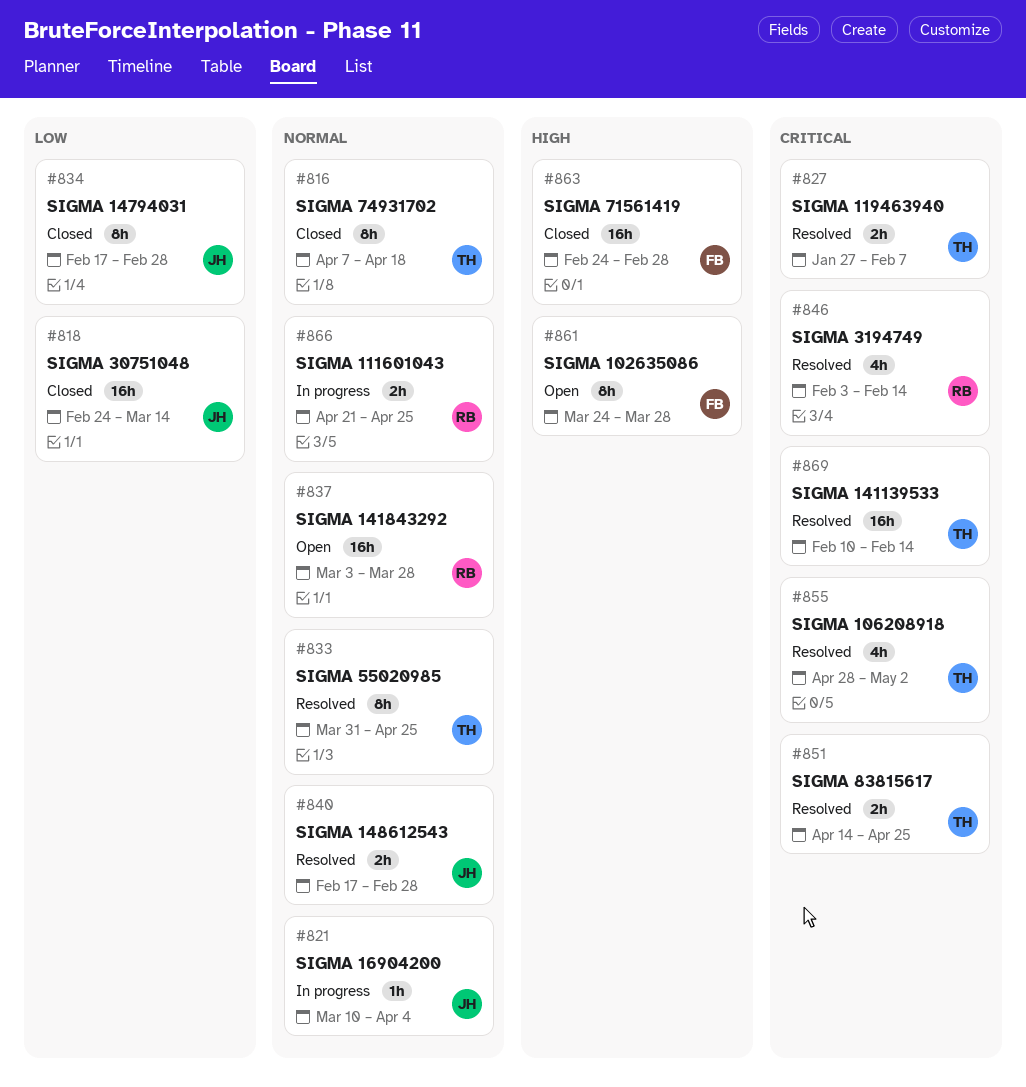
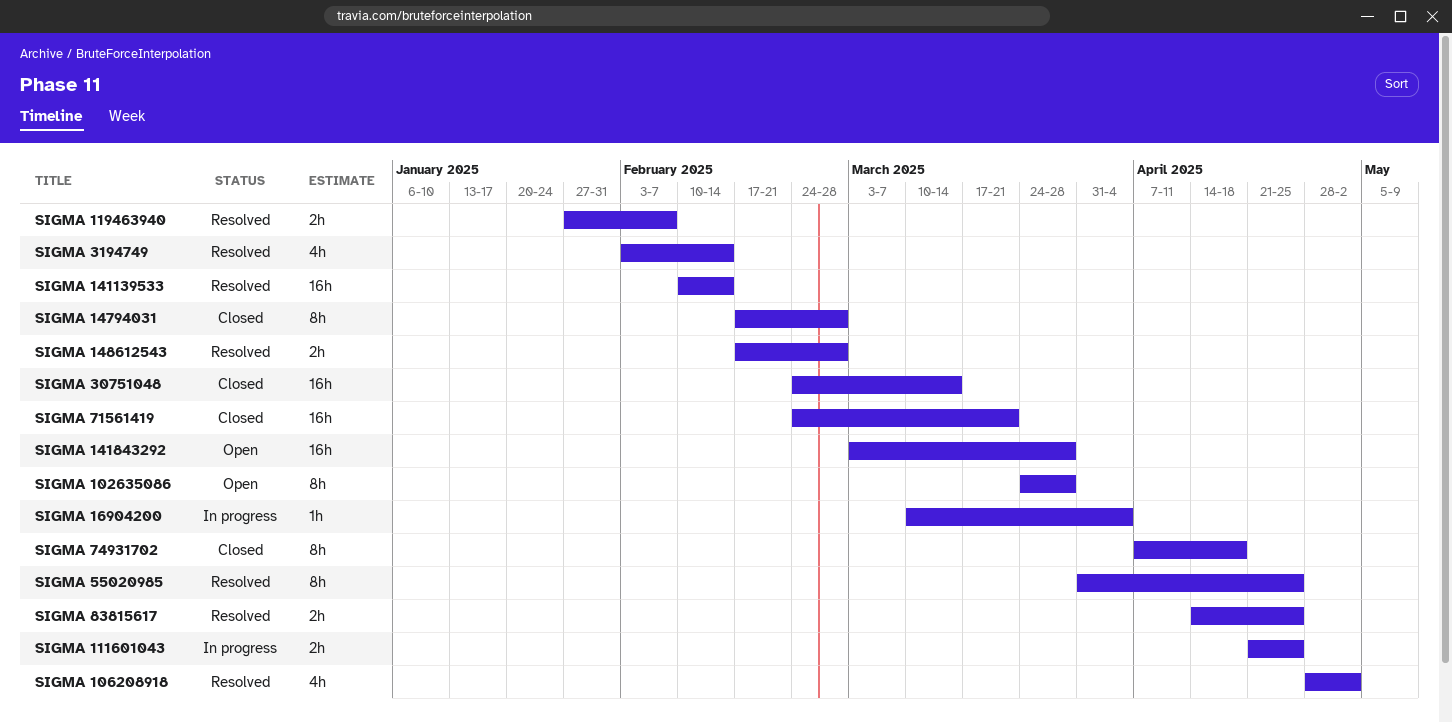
SIGMA 71561419, due: Feb 28 -> Mar 21

